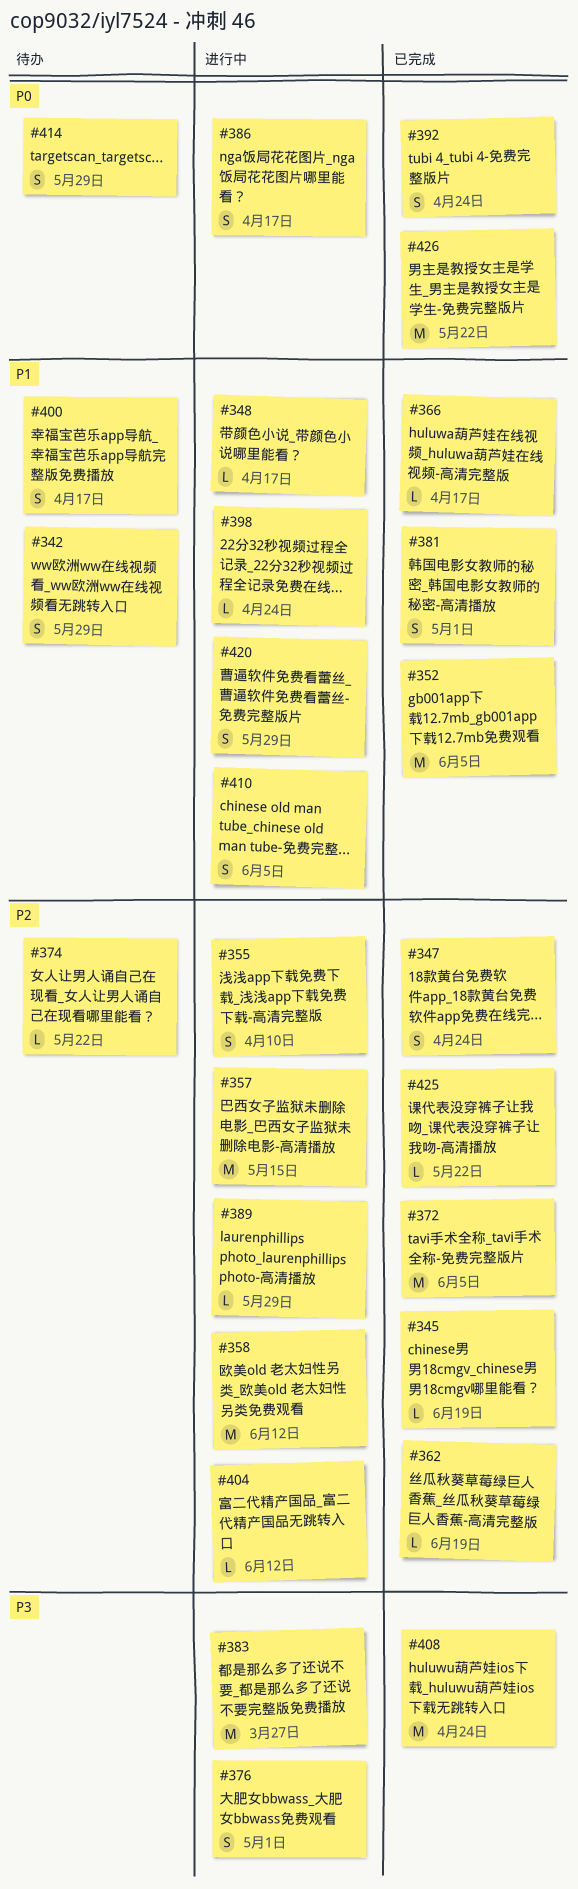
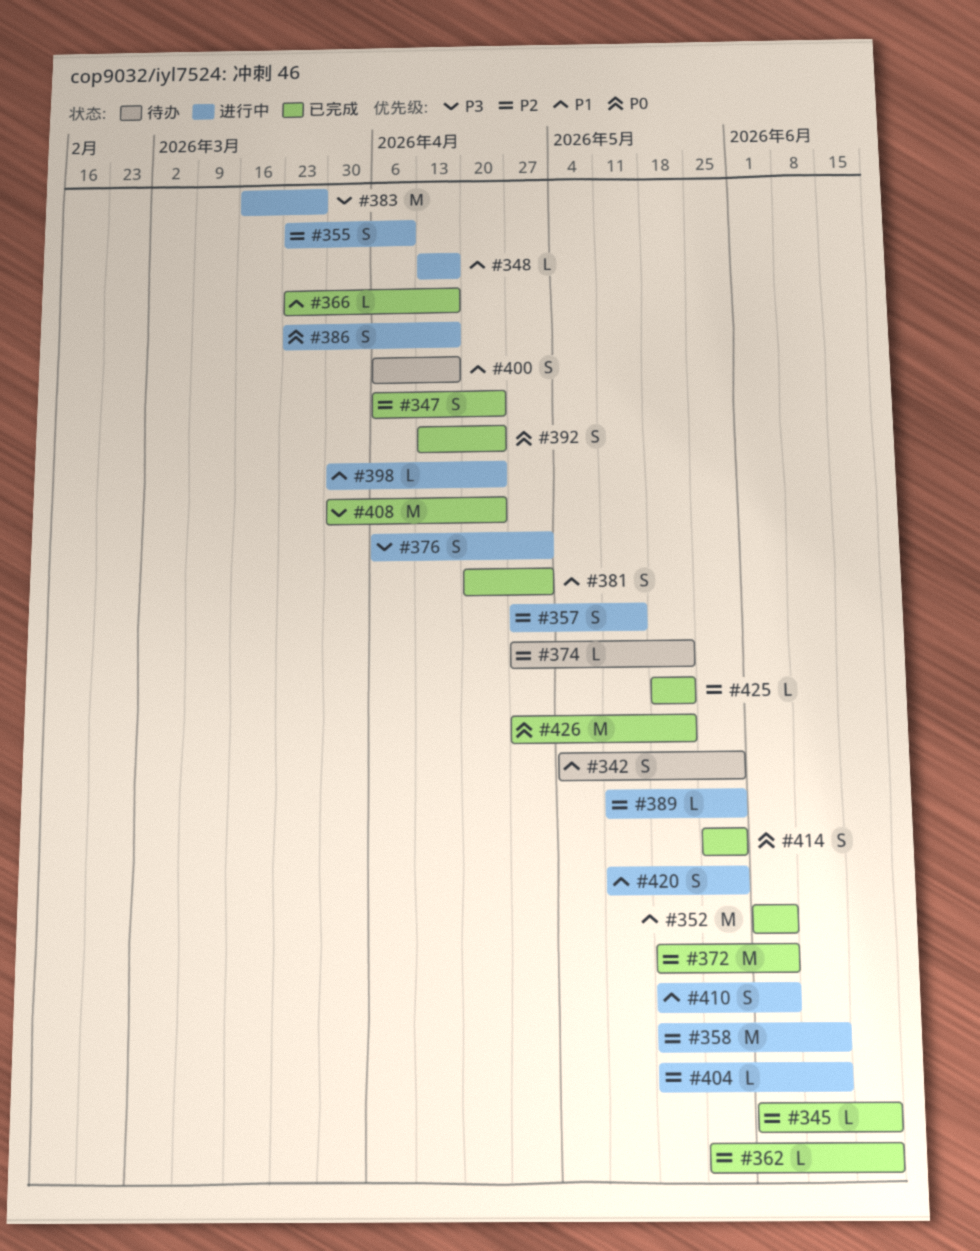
#357, estimate: M -> S
#414, status: 待办 -> 已完成

